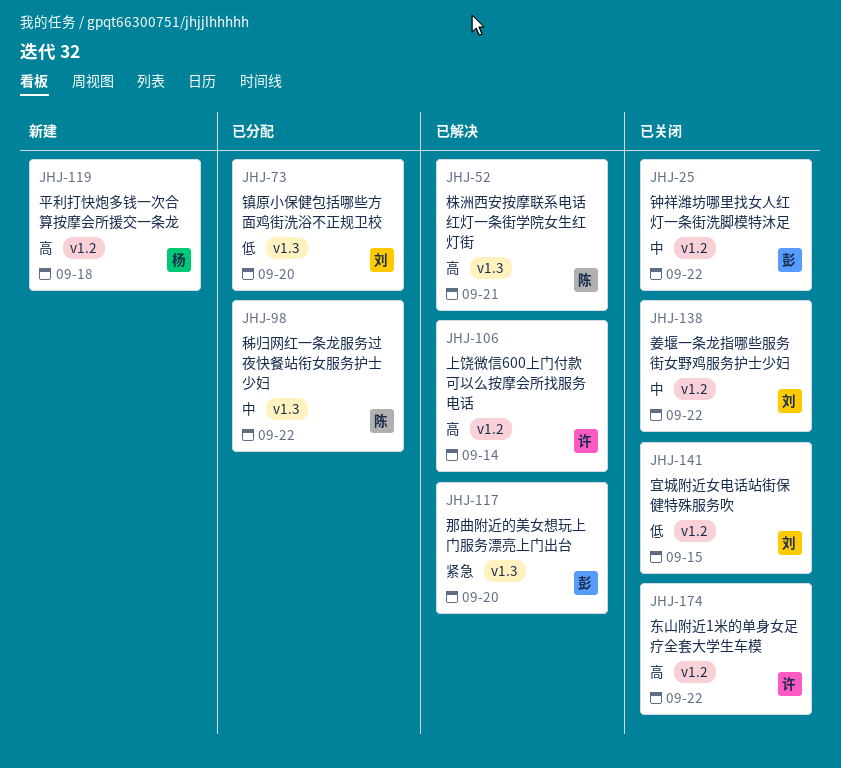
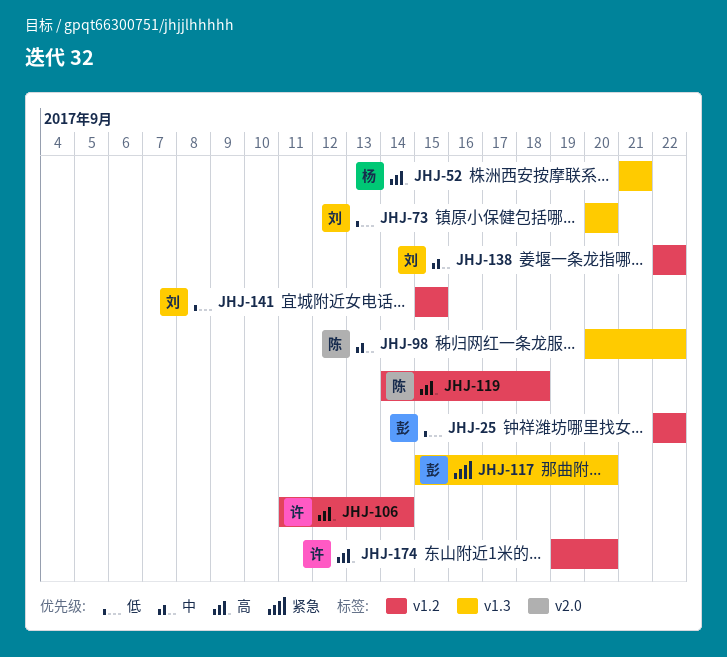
JHJ-25, priority: 中 -> 低
JHJ-52, owner: 陈 -> 杨
JHJ-119, owner: 杨 -> 陈
JHJ-174, due: Sep 22 -> Sep 20

